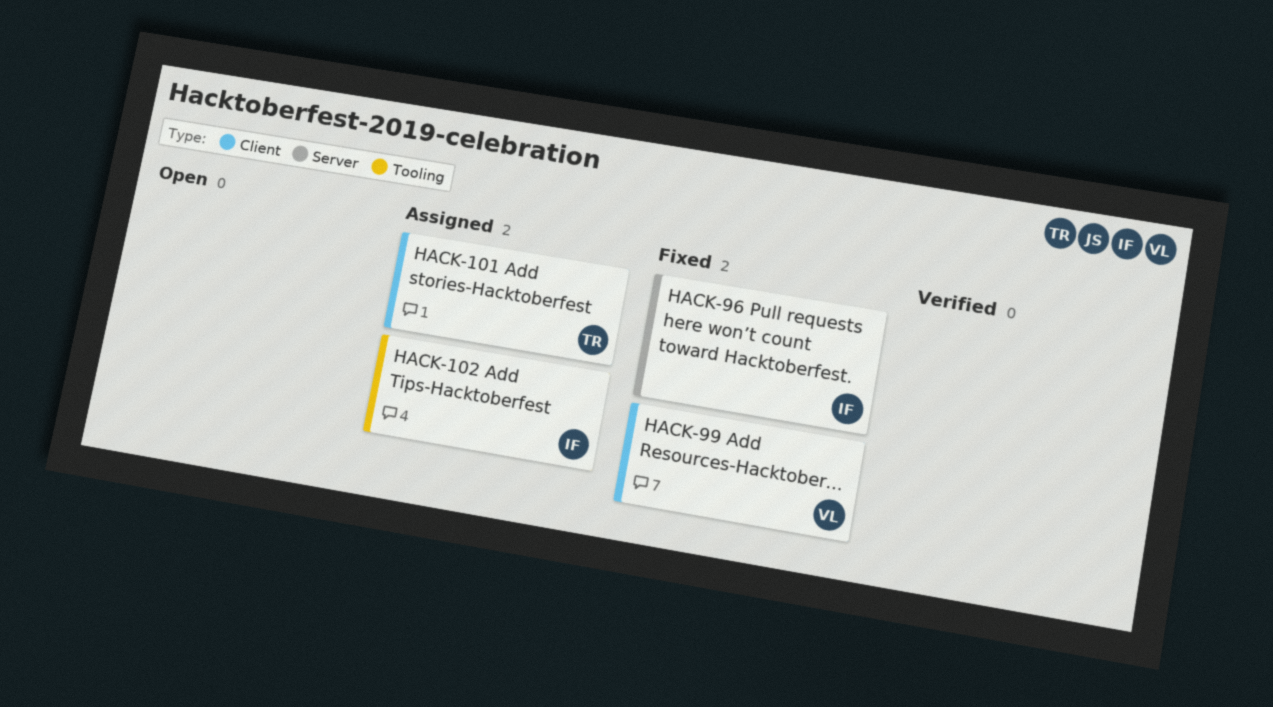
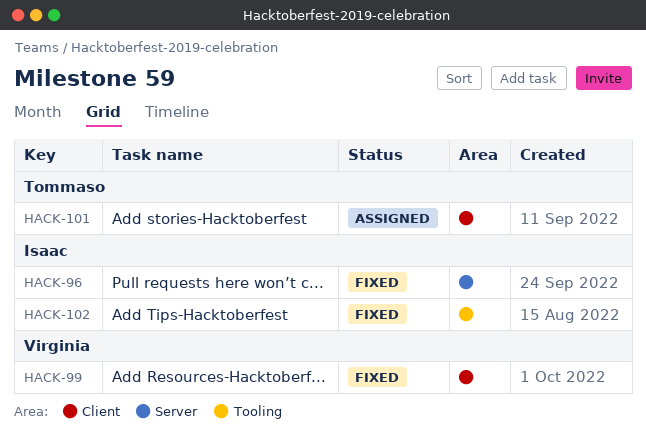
HACK-102, status: Assigned -> Fixed

